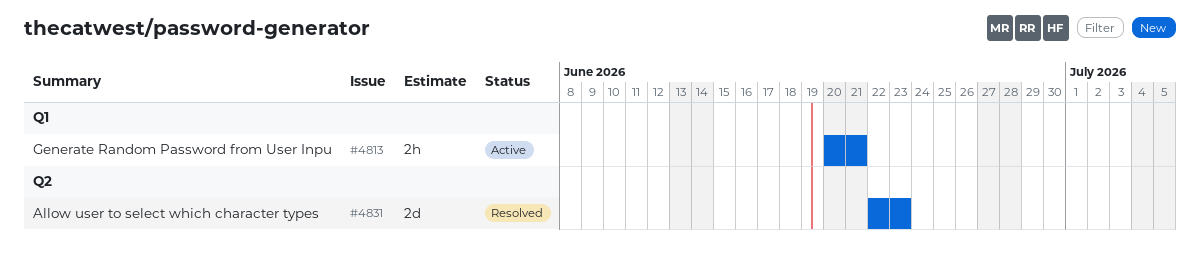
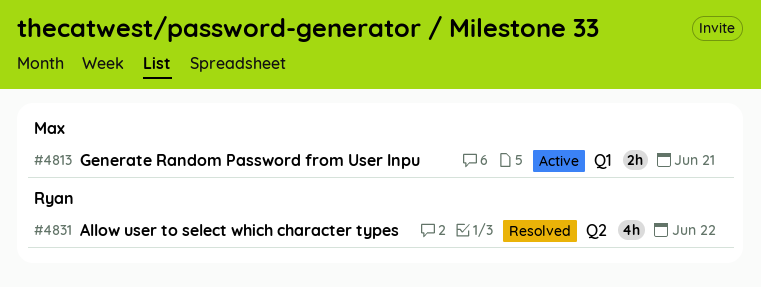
#4831, estimate: 2d -> 4h
#4831, due: Jun 23 -> Jun 22

